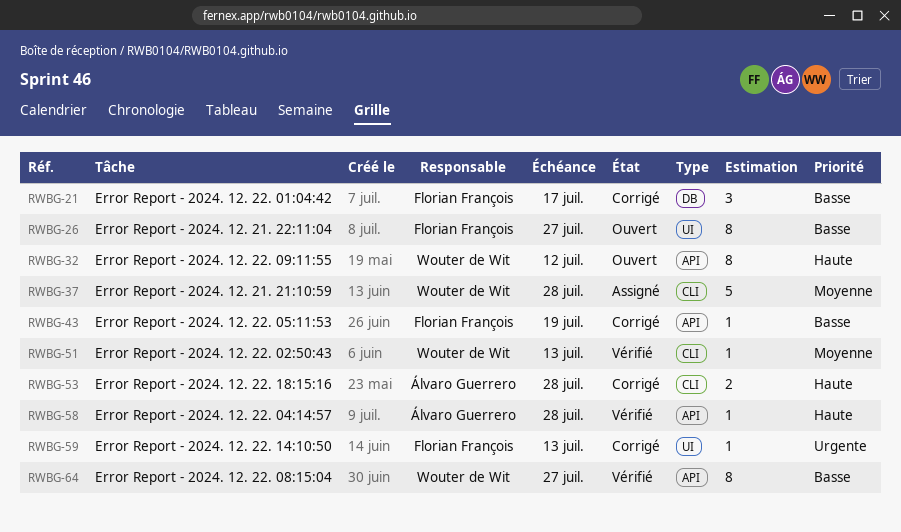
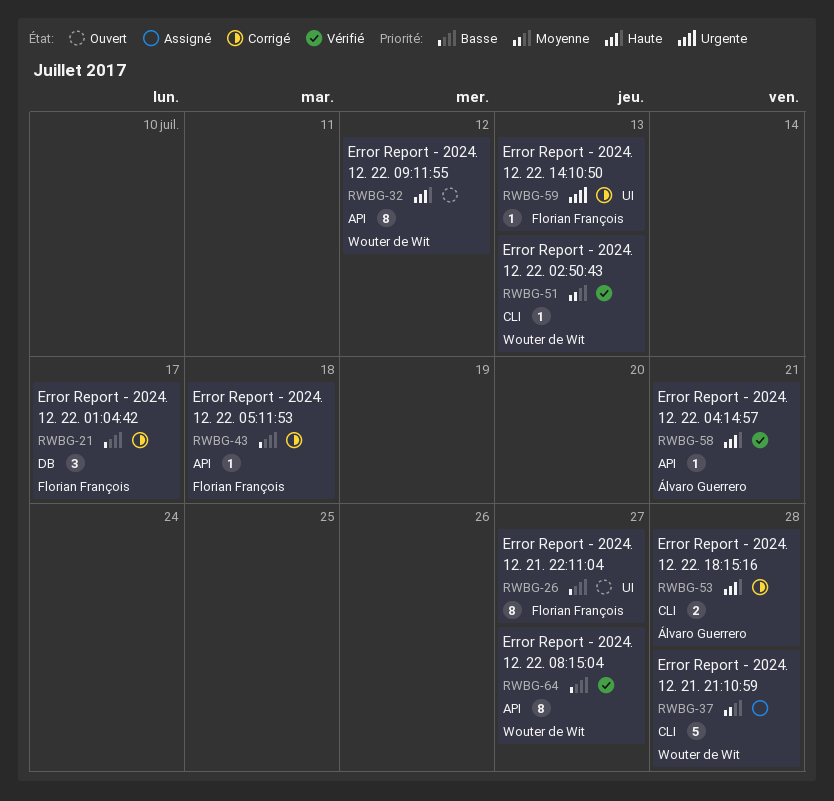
RWBG-43, due: Jul 19 -> Jul 18
RWBG-58, due: Jul 28 -> Jul 21

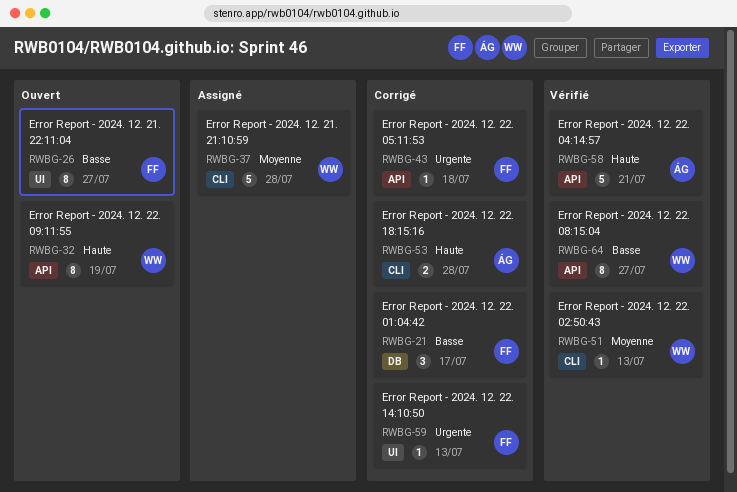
RWBG-32, due: Jul 12 -> Jul 19
RWBG-43, priority: Basse -> Urgente
RWBG-58, estimate: 1 -> 5

